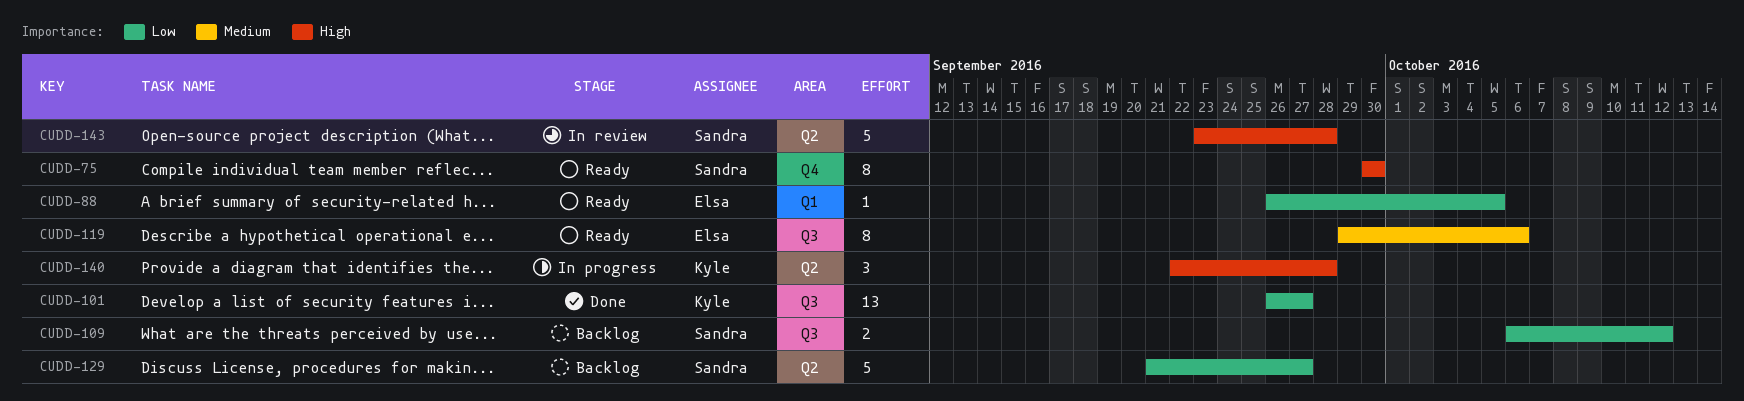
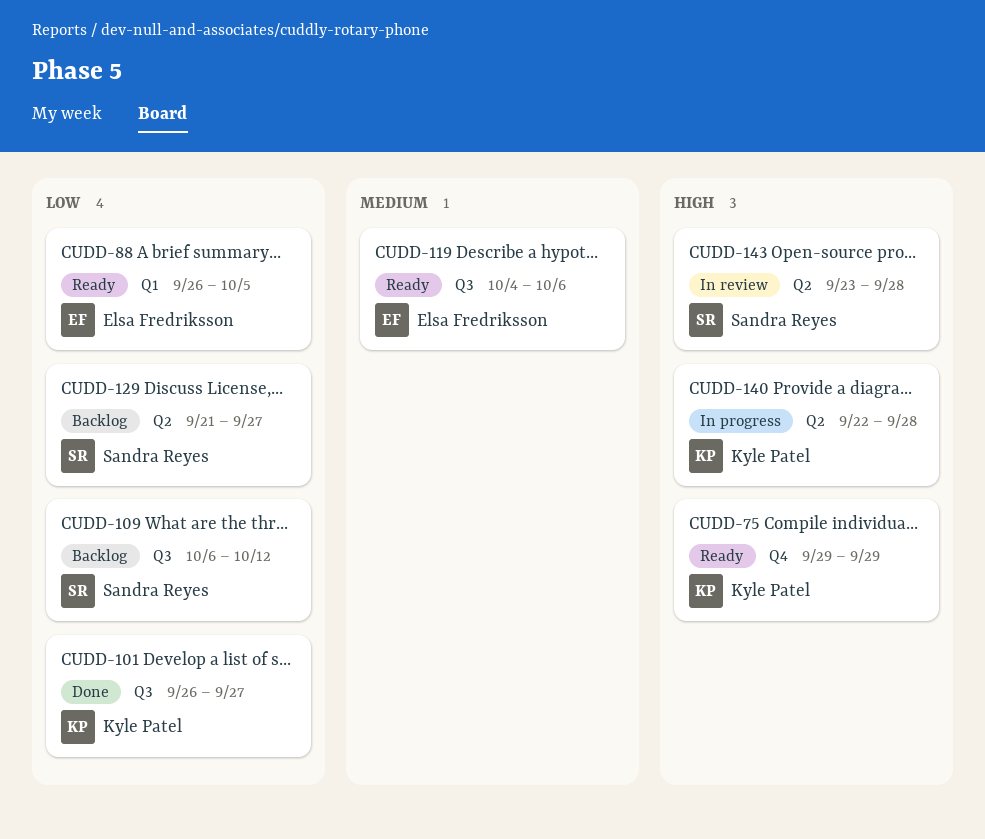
CUDD-75, owner: Sandra Reyes -> Kyle Patel
CUDD-75, start: Sep 30 -> Sep 29
CUDD-75, due: Sep 30 -> Sep 29
CUDD-119, start: Sep 29 -> Oct 4

